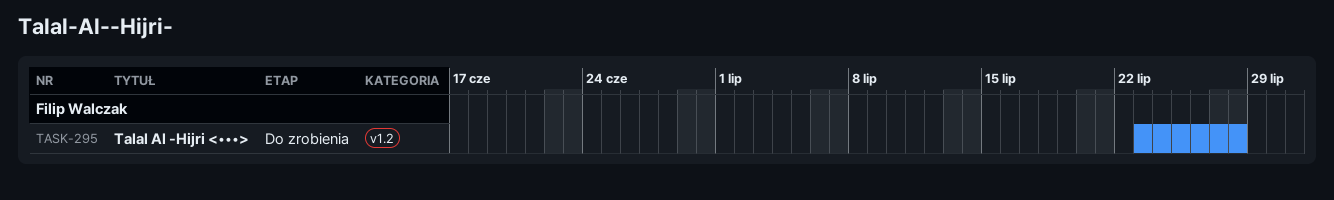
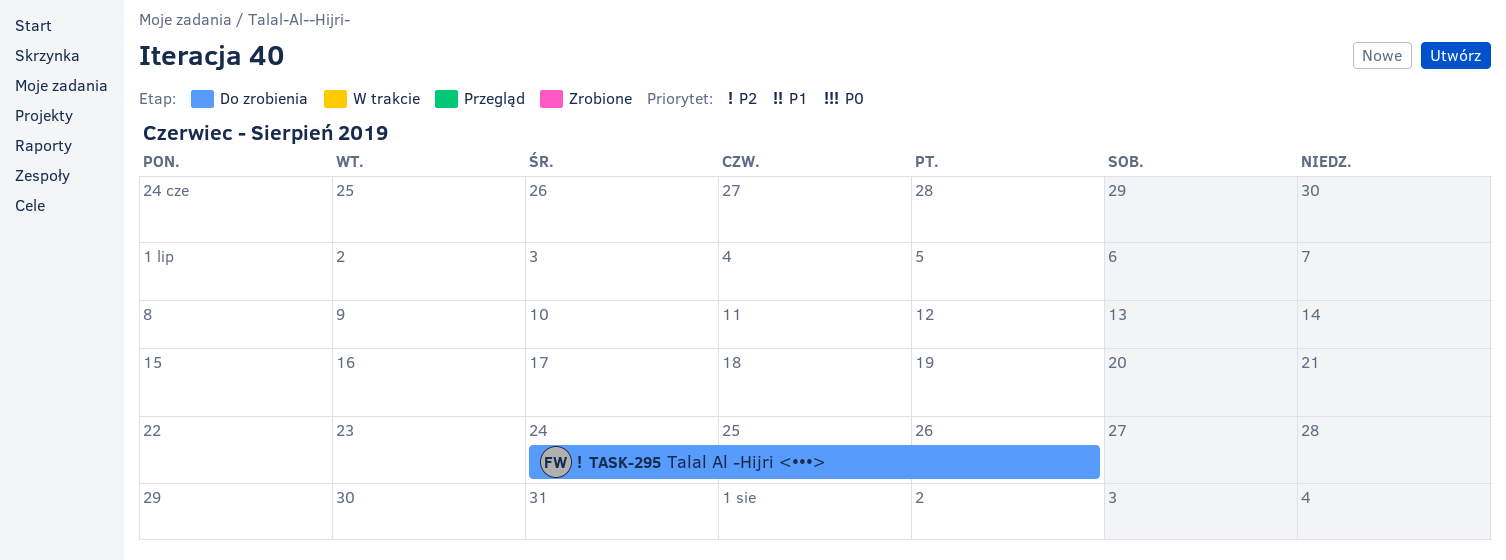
TASK-295, start: Jul 23 -> Jul 24
TASK-295, due: Jul 28 -> Jul 26

